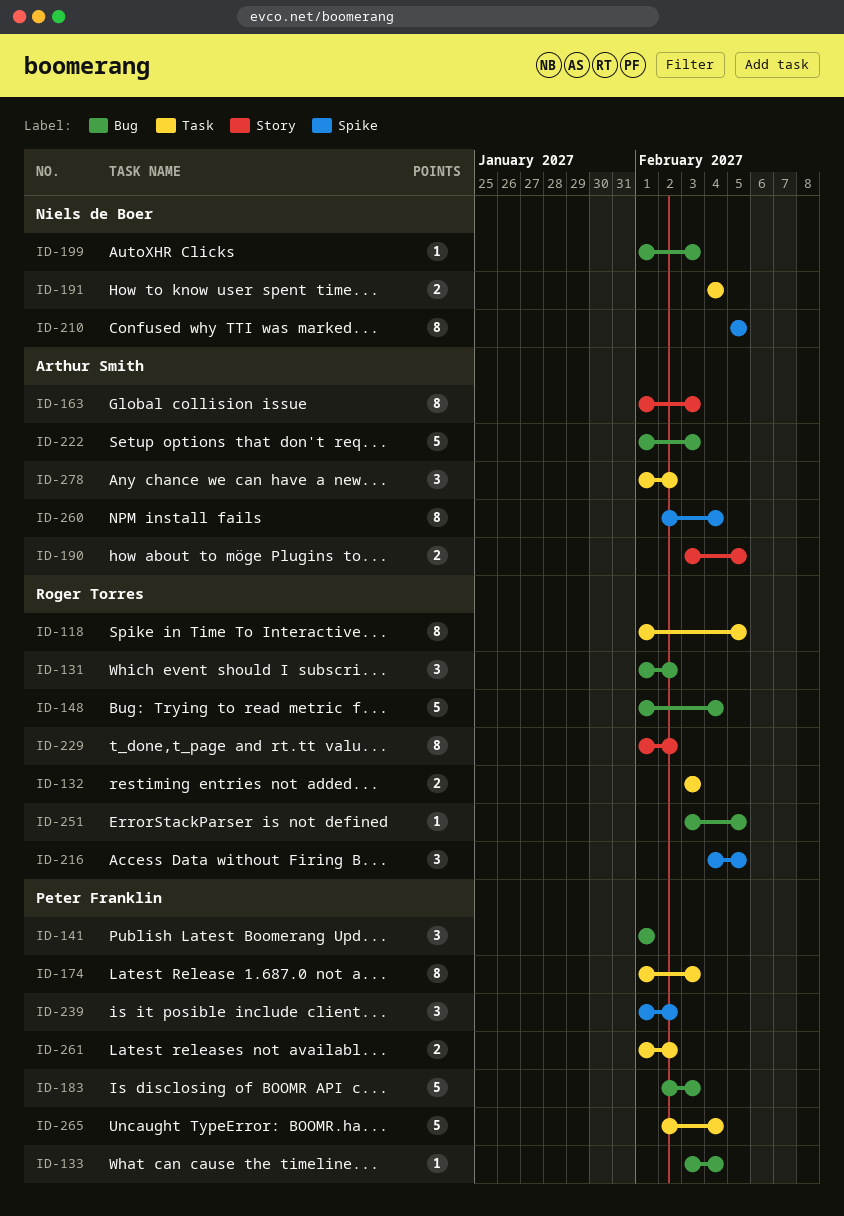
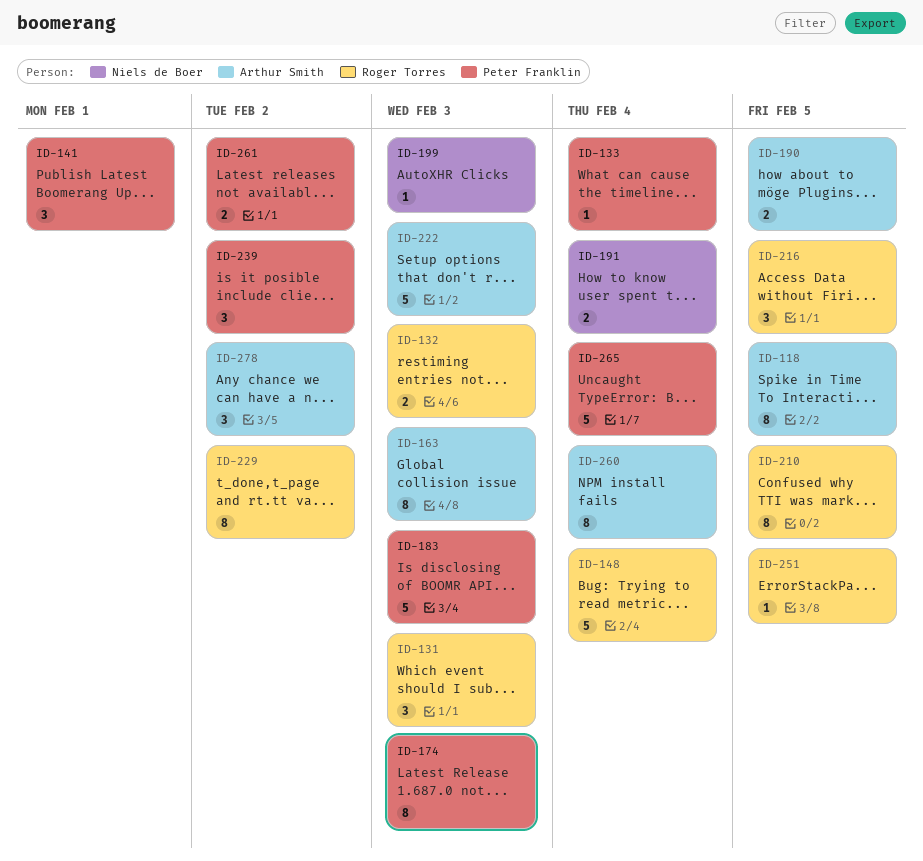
ID-118, owner: Roger Torres -> Arthur Smith
ID-131, due: Feb 2 -> Feb 3
ID-210, owner: Niels de Boer -> Roger Torres

